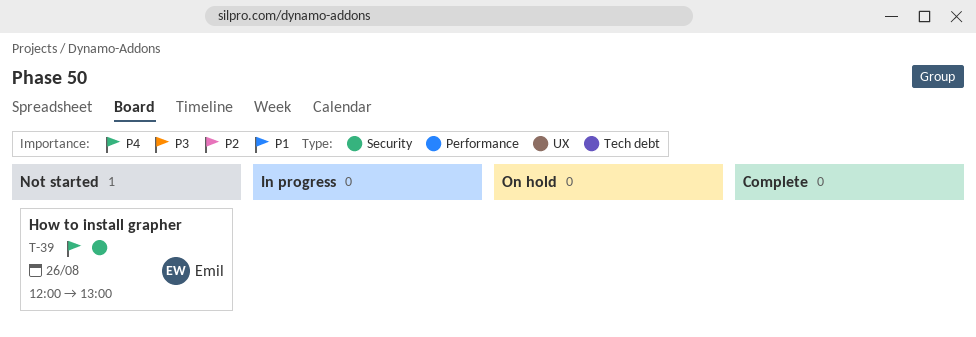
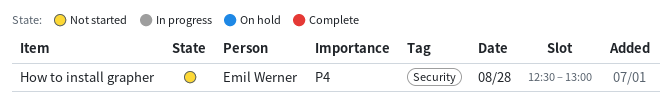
How to install grapher, day: Aug 26 -> Aug 28
How to install grapher, begins: 12:00 -> 12:30

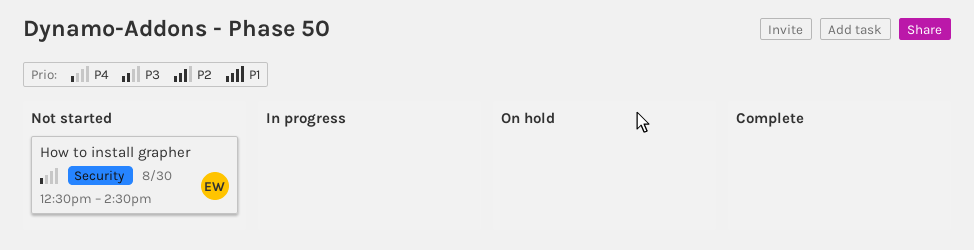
How to install grapher, day: Aug 28 -> Aug 30
How to install grapher, ends: 13:00 -> 14:30

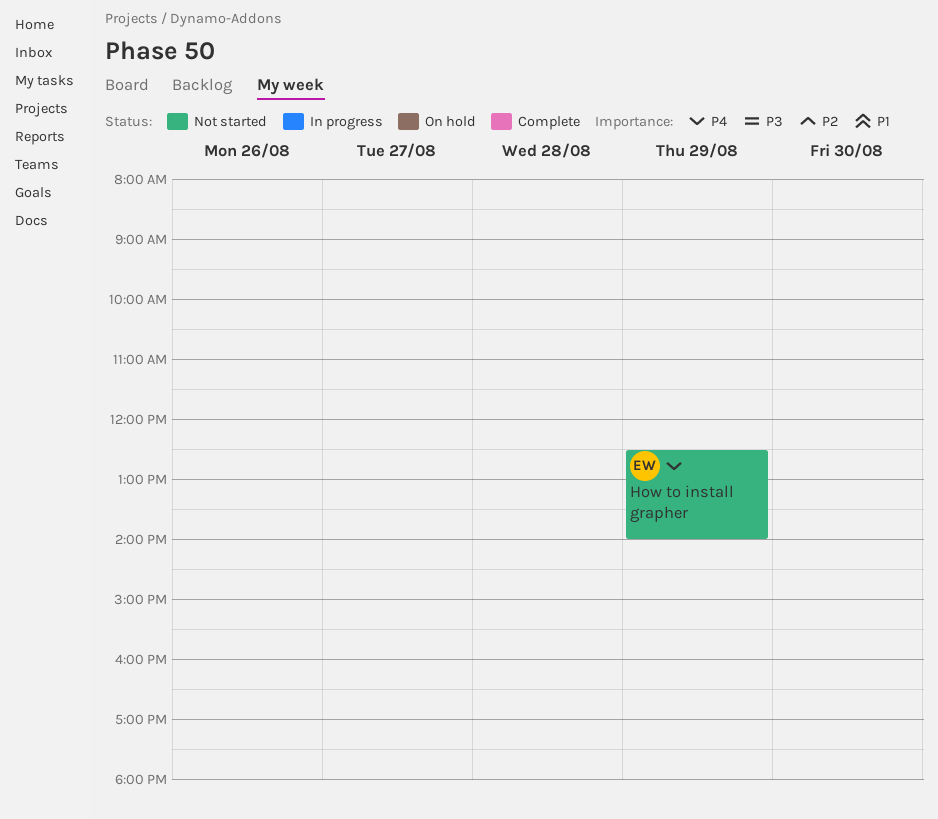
How to install grapher, day: Aug 30 -> Aug 29
How to install grapher, ends: 14:30 -> 14:00

